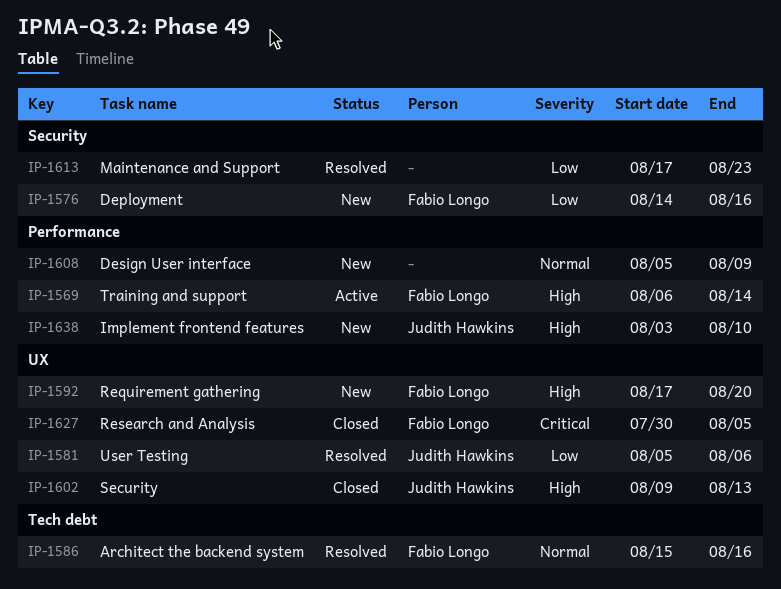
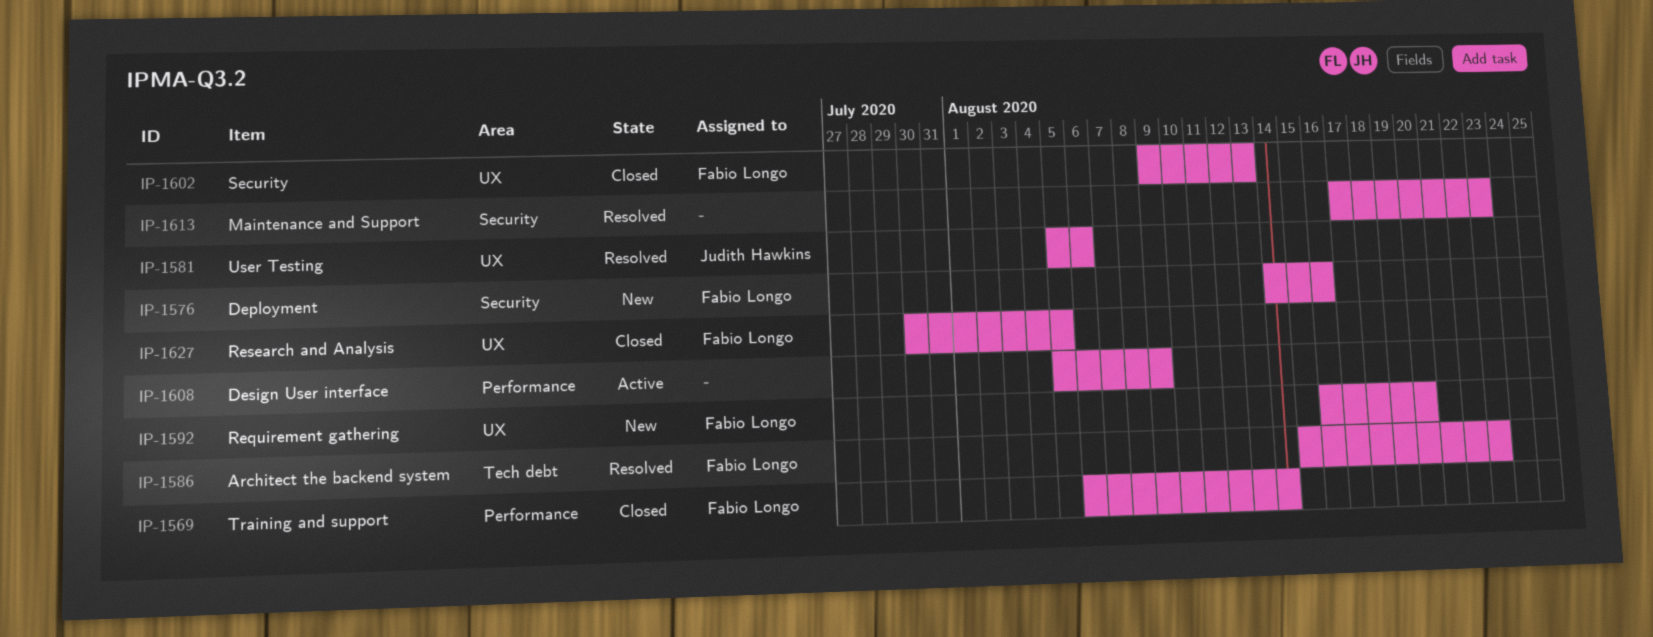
IP-1569, status: Active -> Closed
IP-1586, due: Aug 16 -> Aug 23
IP-1592, start: Aug 17 -> Aug 16
IP-1602, owner: Judith Hawkins -> Fabio Longo
IP-1608, status: New -> Active
IP-1638: present -> none

